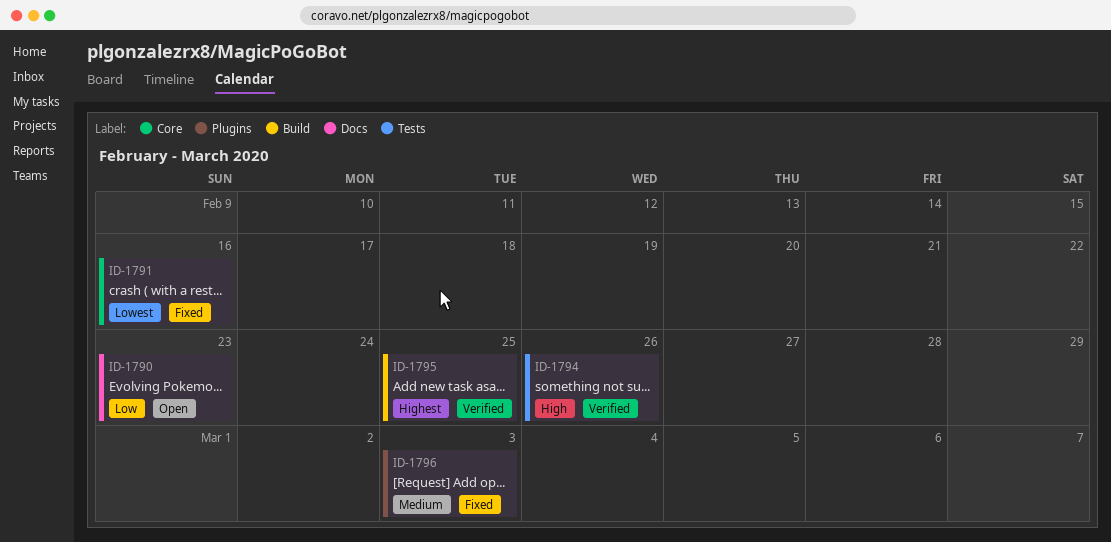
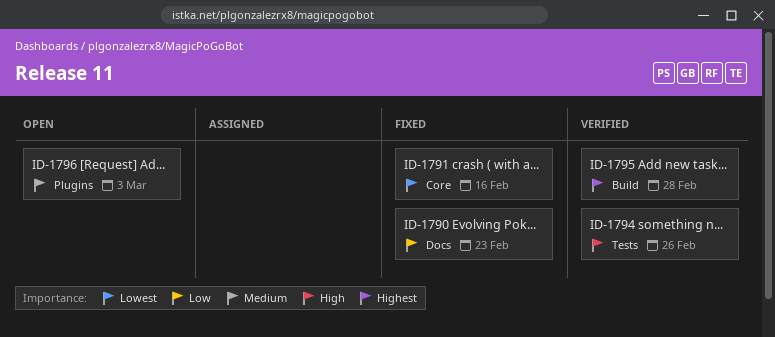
ID-1790, status: Open -> Fixed
ID-1795, due: Feb 25 -> Feb 28
ID-1796, status: Fixed -> Open

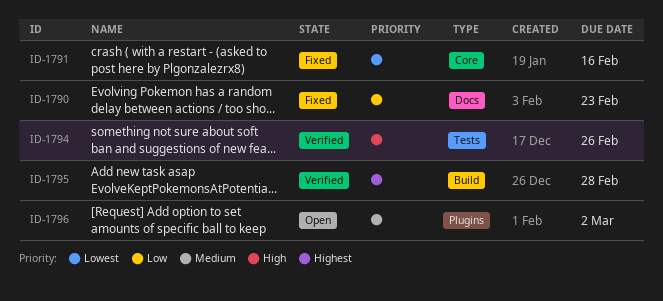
ID-1796, due: Mar 3 -> Mar 2

